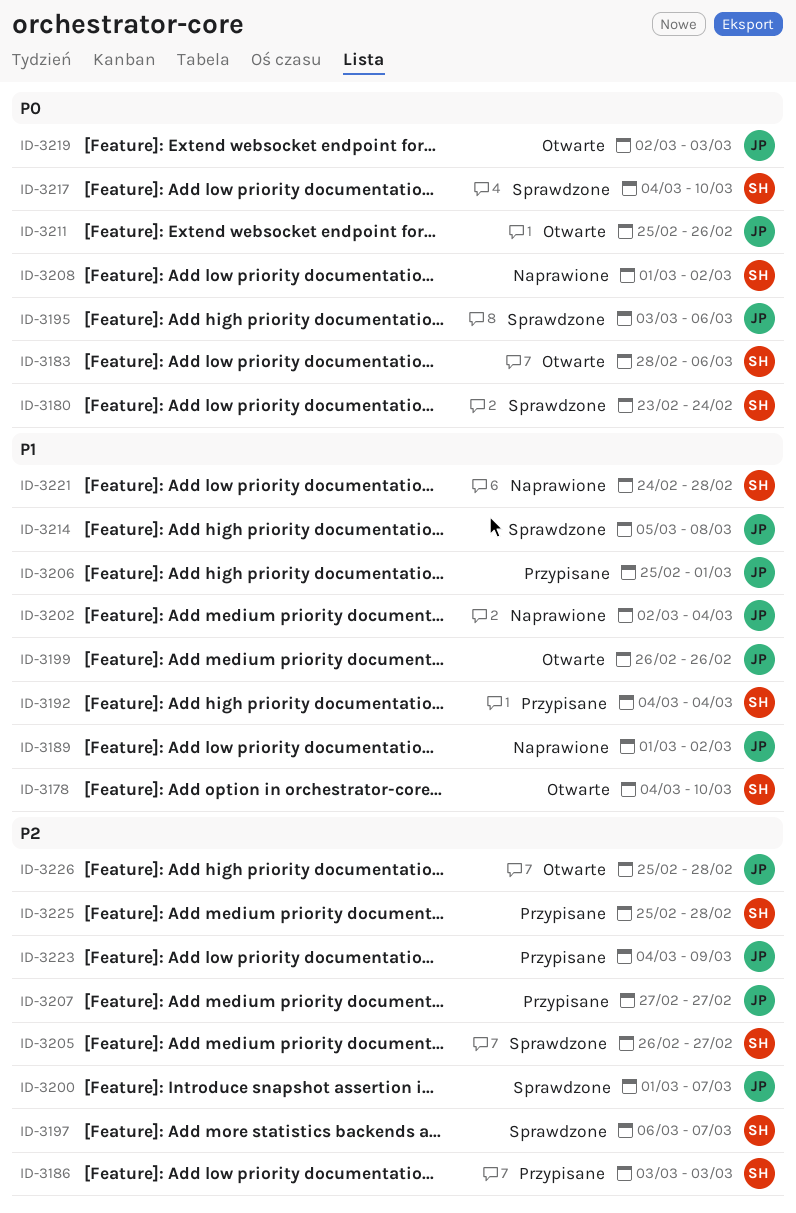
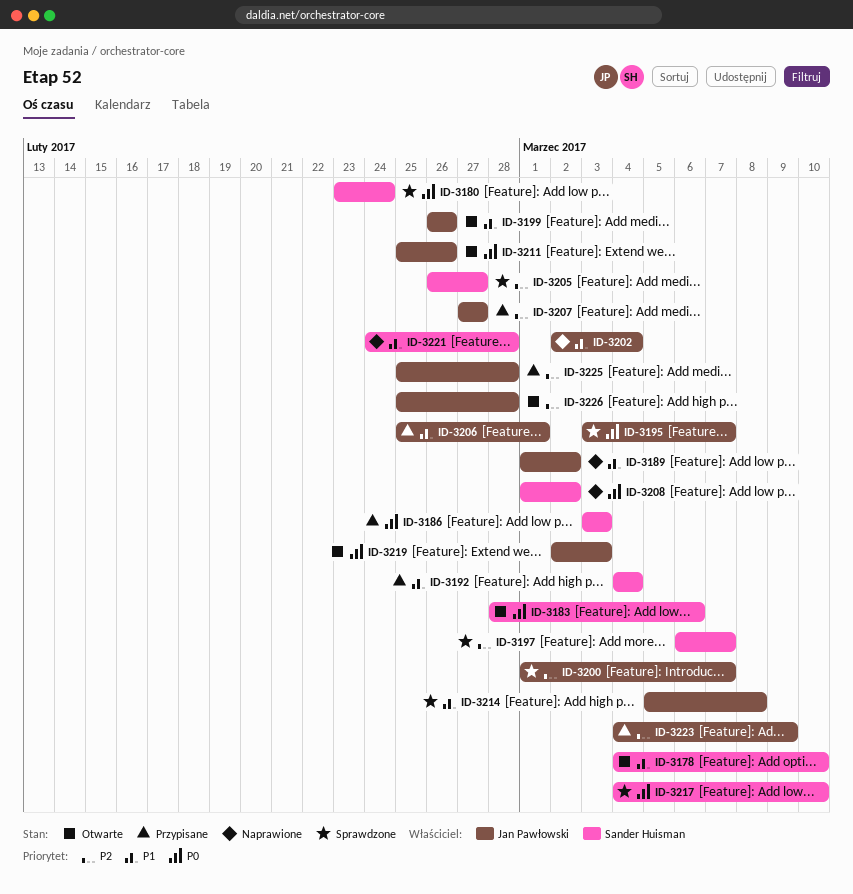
ID-3186, priority: P2 -> P0
ID-3195, due: Mar 6 -> Mar 7
ID-3225, owner: Sander Huisman -> Jan Pawłowski

